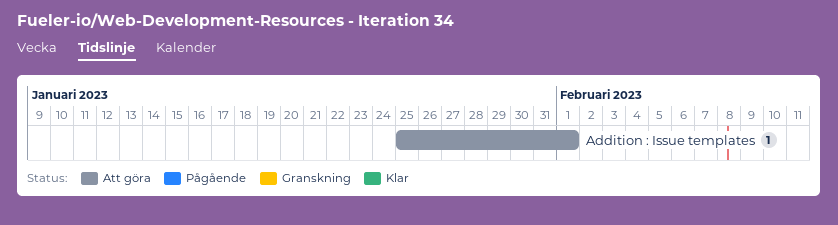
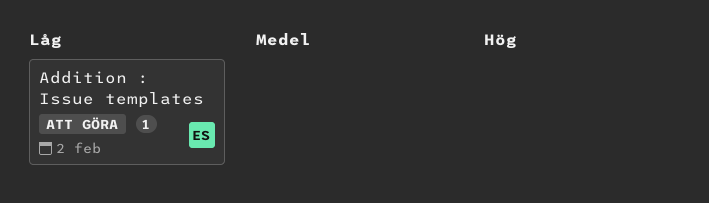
Addition : Issue templates, due: Feb 1 -> Feb 2

